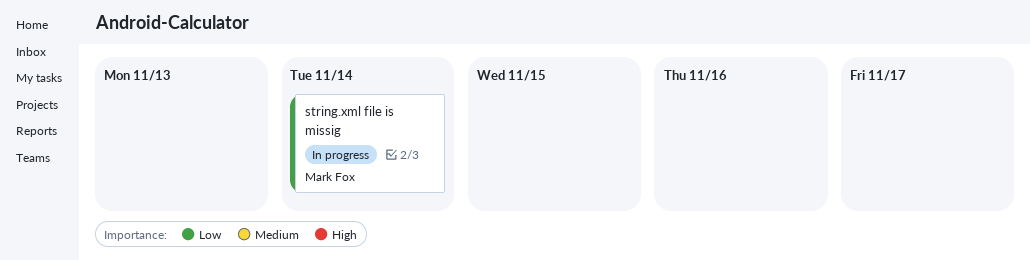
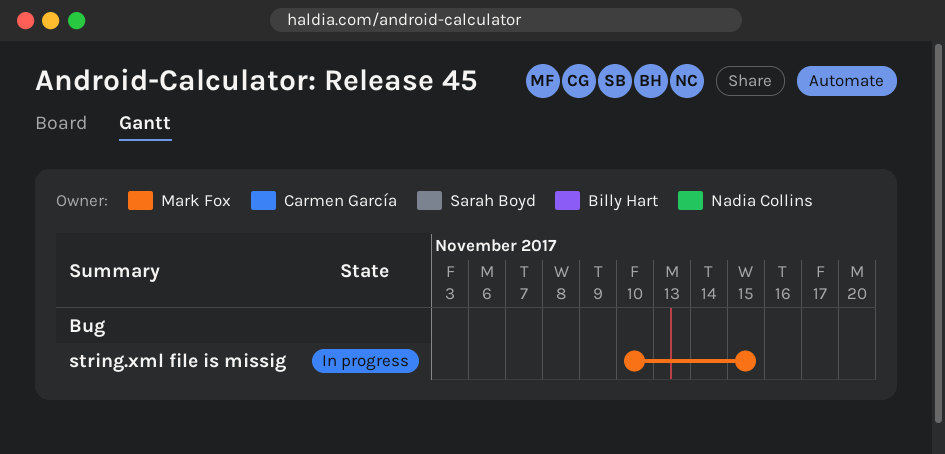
string.xml file is missig, due: Nov 14 -> Nov 15

